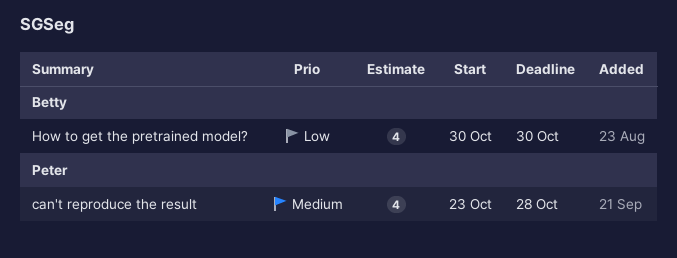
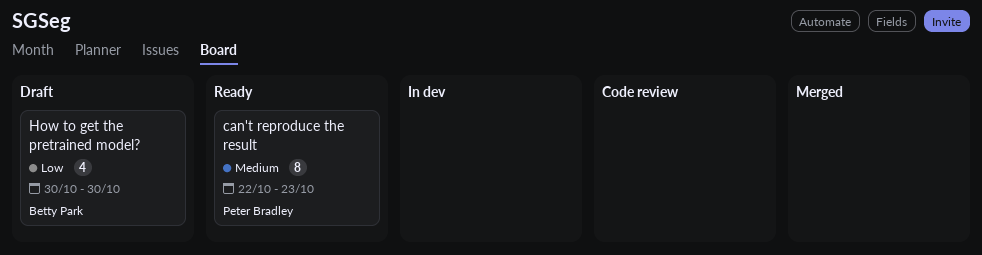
can't reproduce the result, estimate: 4 -> 8
can't reproduce the result, start: Oct 23 -> Oct 22
can't reproduce the result, due: Oct 28 -> Oct 23

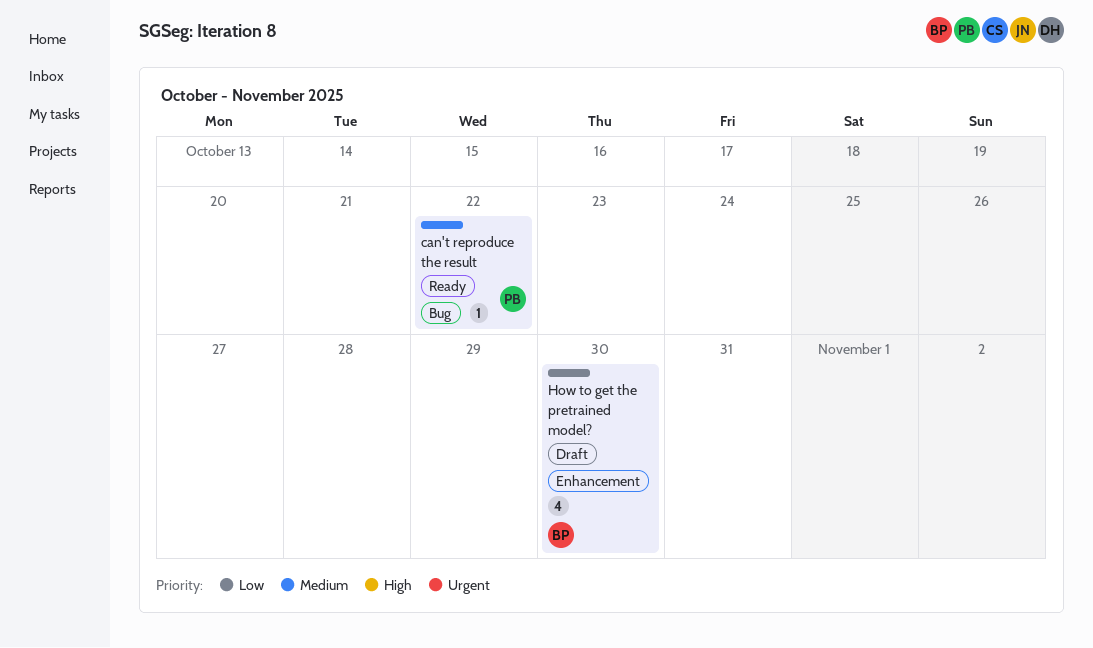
can't reproduce the result, estimate: 8 -> 1
can't reproduce the result, due: Oct 23 -> Oct 22

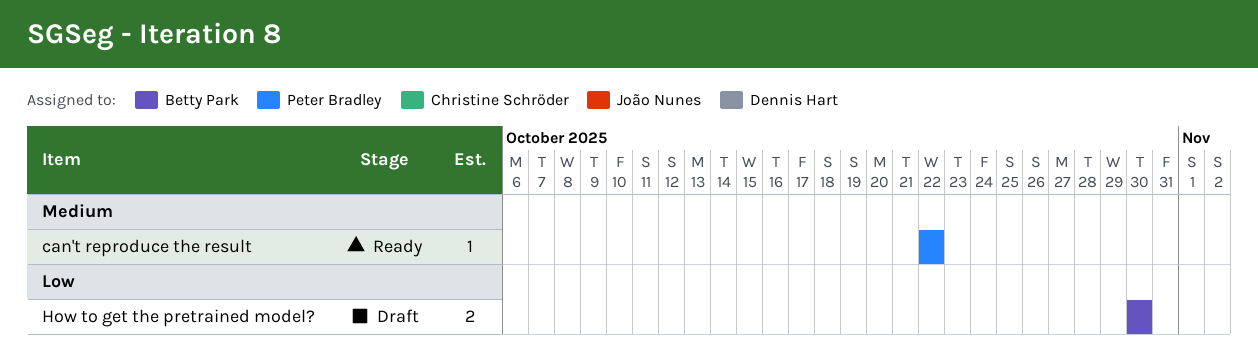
How to get the pretrained model?, estimate: 4 -> 2

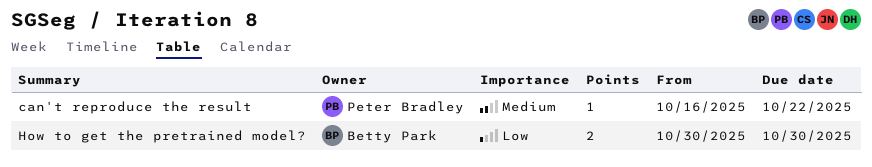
can't reproduce the result, start: Oct 22 -> Oct 16

